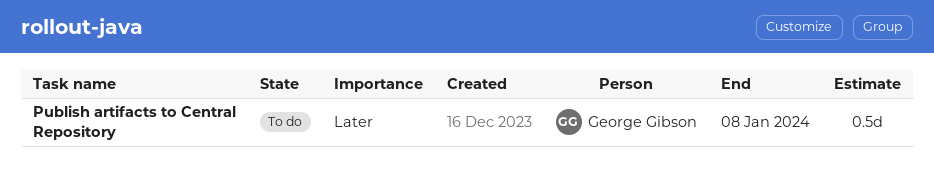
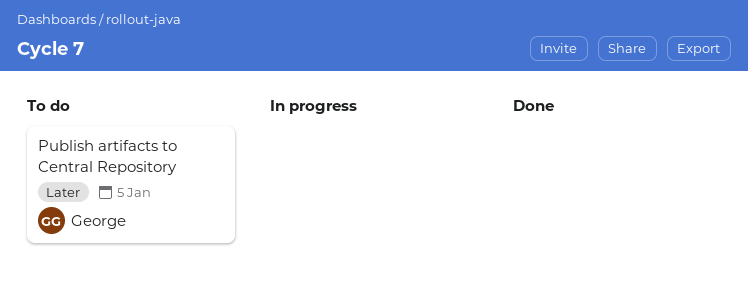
Publish artifacts to Central Repository, due: Jan 8 -> Jan 5

